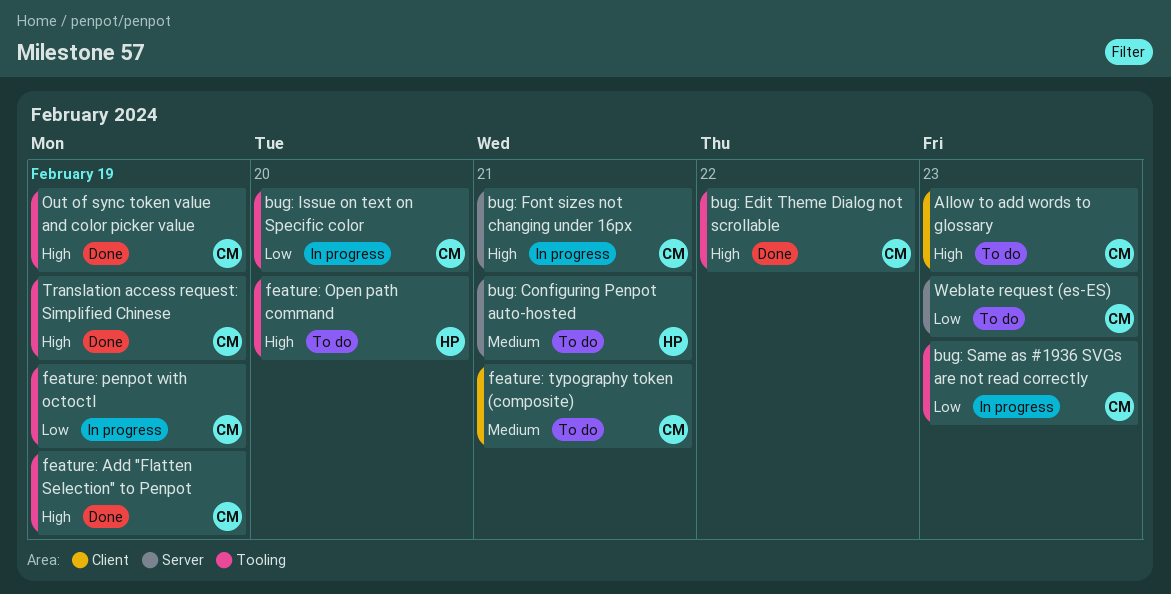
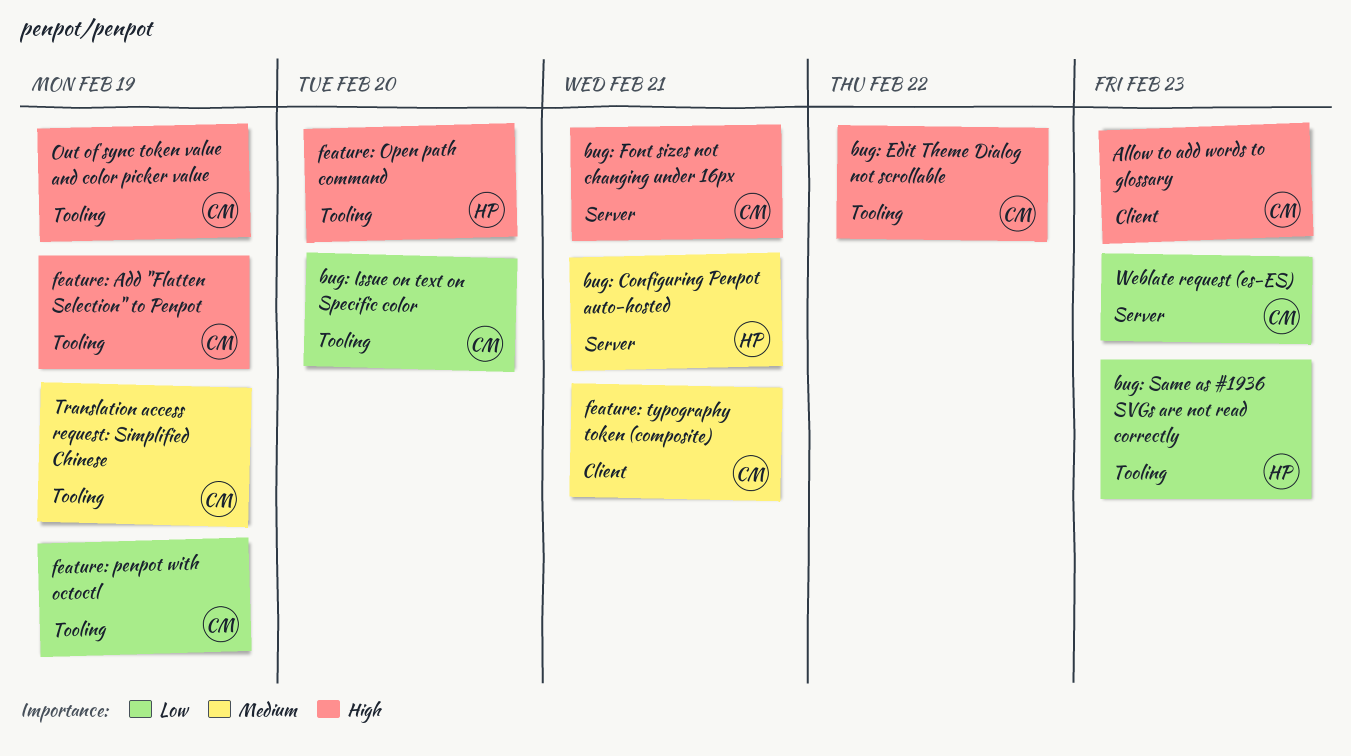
bug: Same as #1936 SVGs are not read correctly, owner: CM -> HP
Translation access request: Simplified Chinese, priority: High -> Medium

